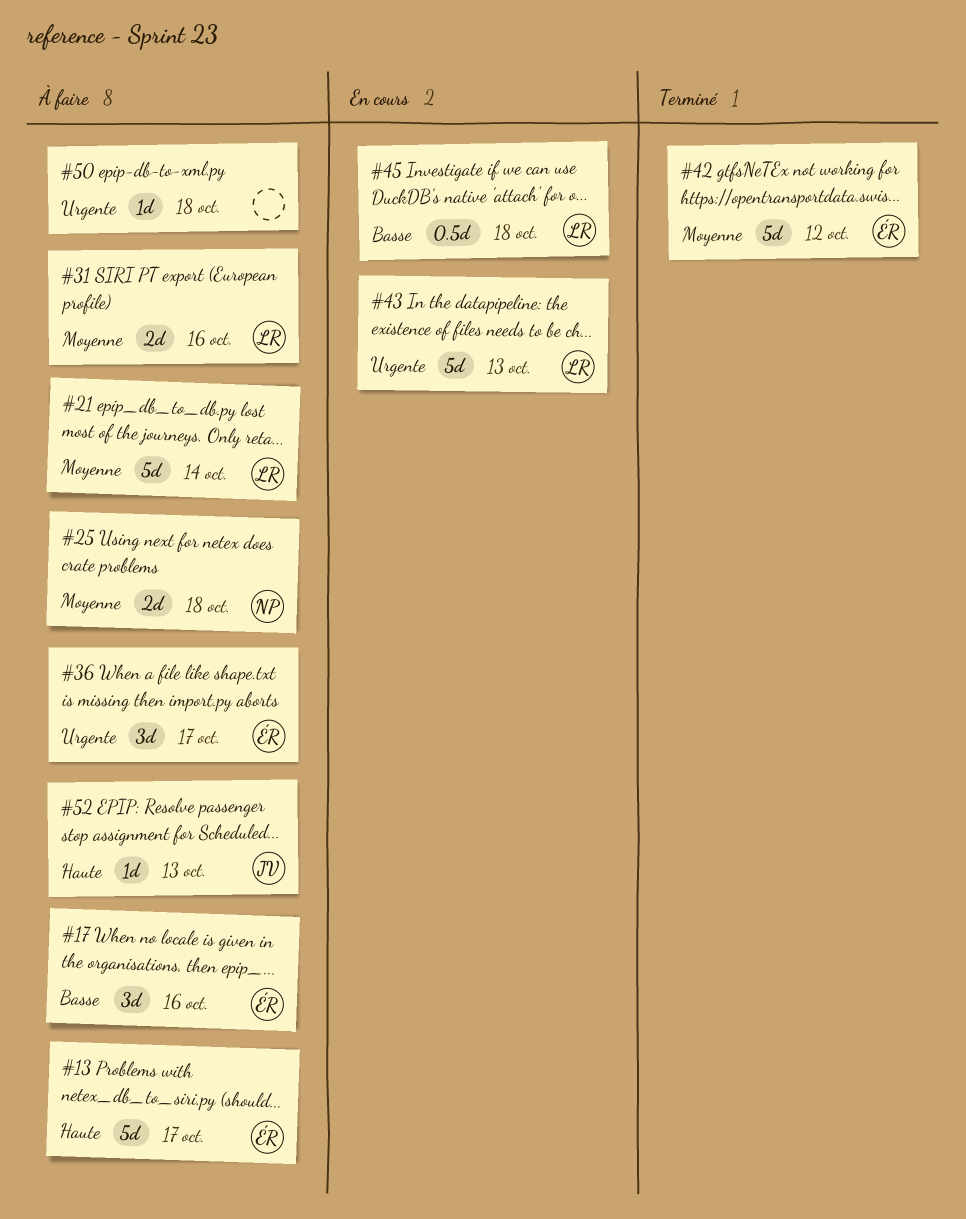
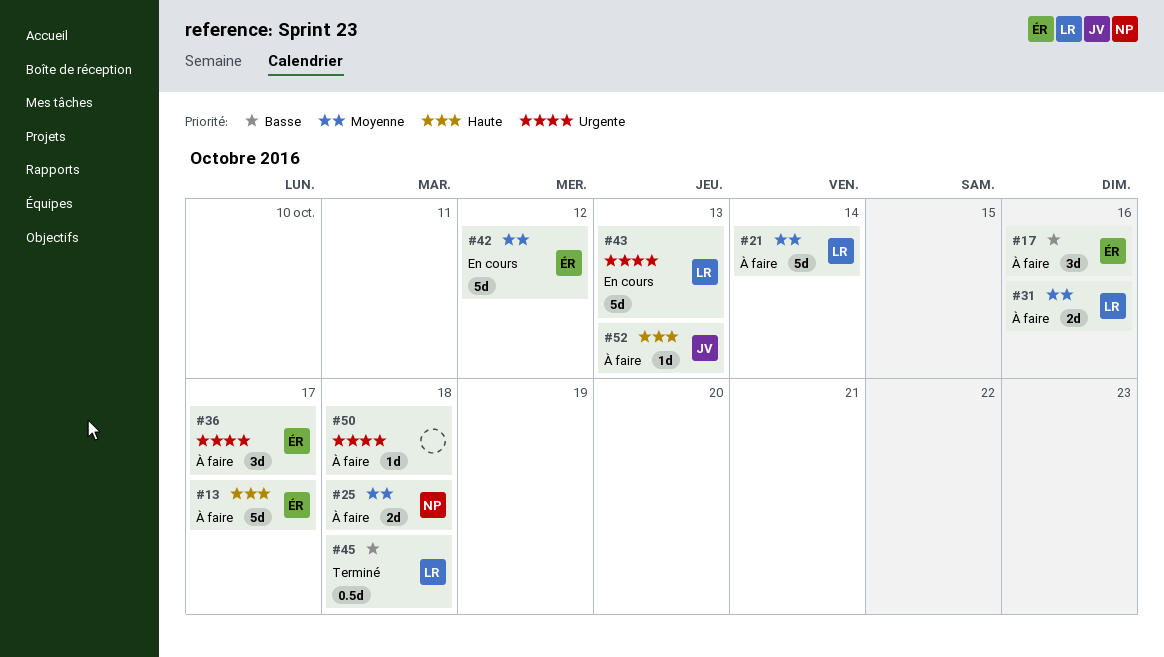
#42, status: Terminé -> En cours
#45, status: En cours -> Terminé

